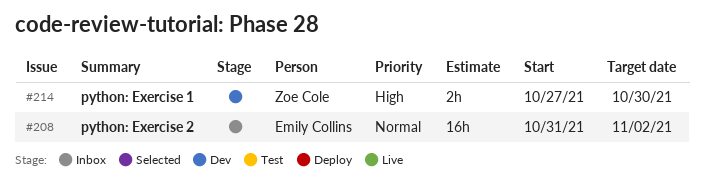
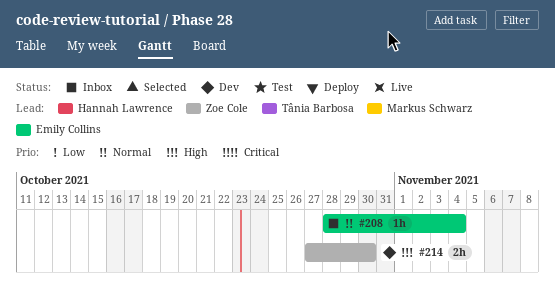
#208, estimate: 16h -> 1h
#208, start: Oct 31 -> Oct 28
#208, due: Nov 2 -> Nov 4

